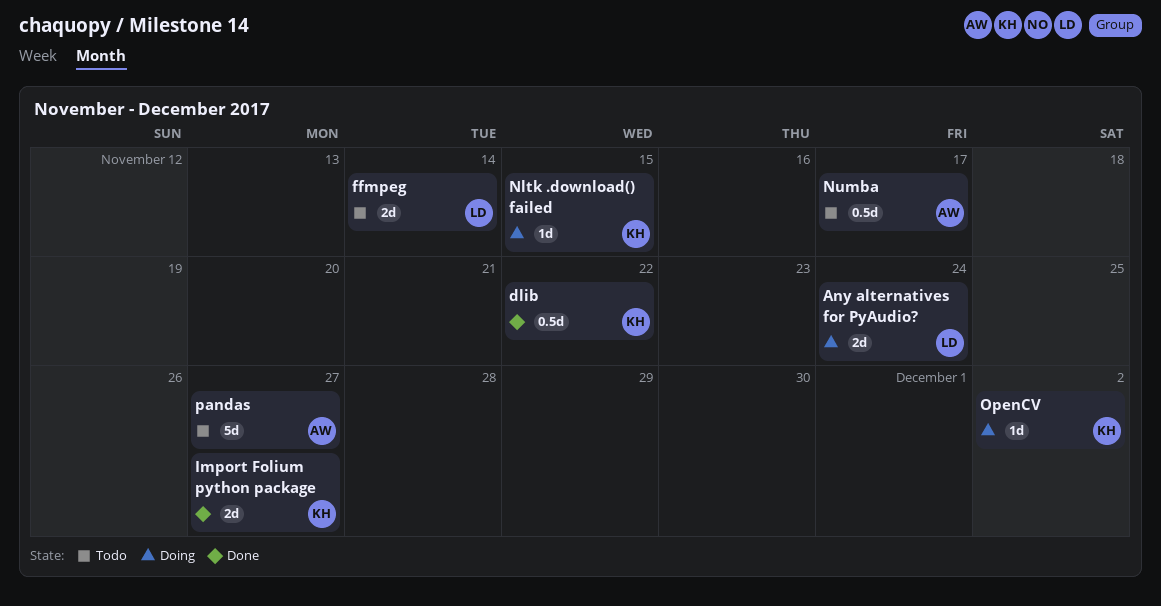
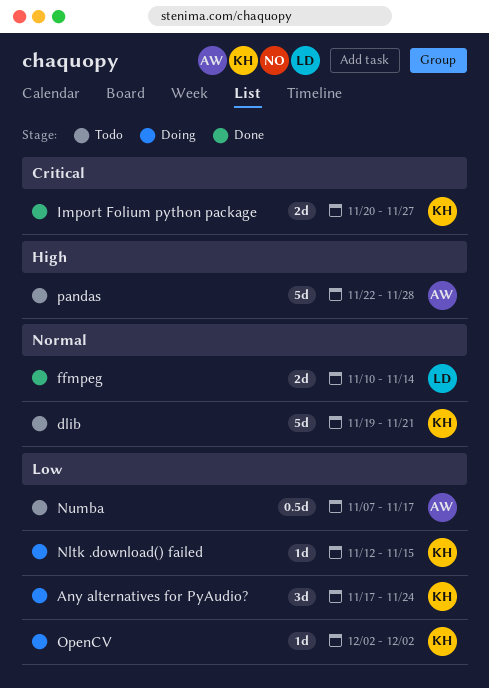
Any alternatives for PyAudio?, owner: LD -> KH
Any alternatives for PyAudio?, estimate: 2d -> 3d
dlib, status: Done -> Todo
dlib, estimate: 0.5d -> 5d
dlib, due: Nov 22 -> Nov 21
ffmpeg, status: Todo -> Done
pandas, due: Nov 27 -> Nov 28

